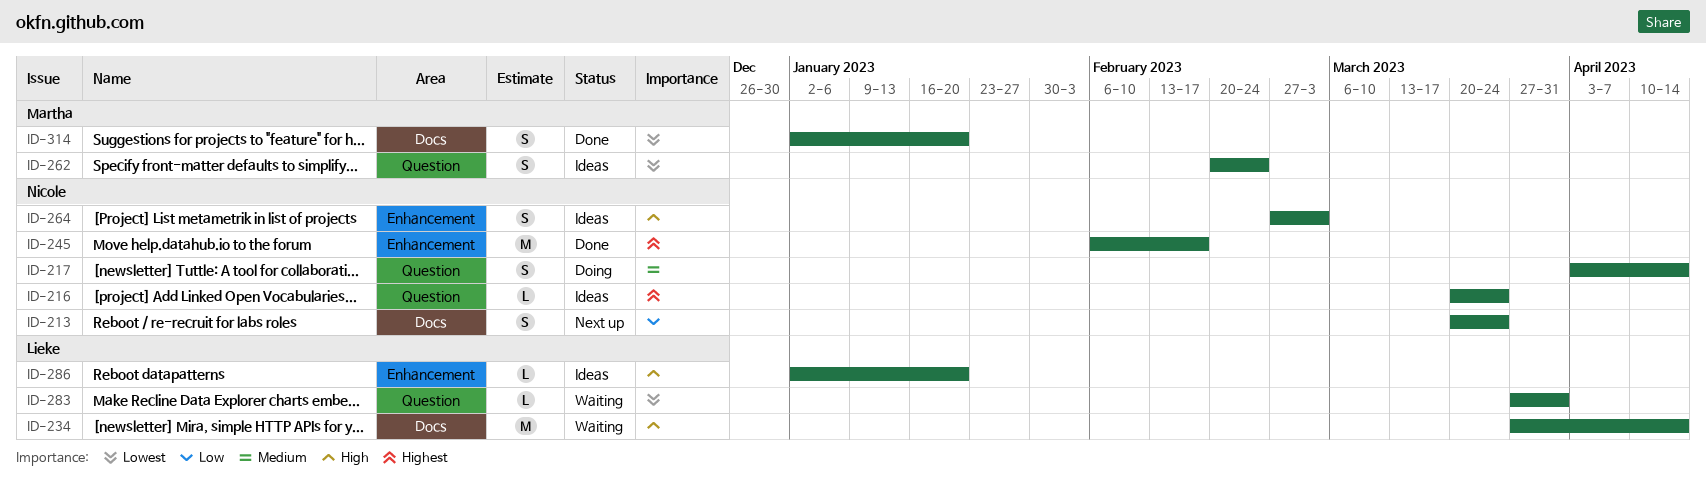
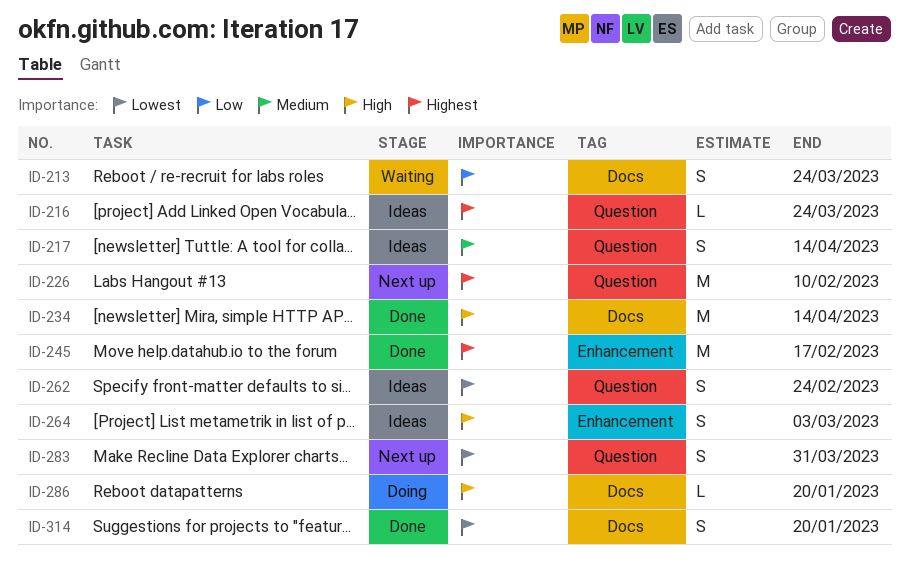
ID-213, status: Next up -> Waiting
ID-217, status: Doing -> Ideas
ID-226: none -> present
ID-234, status: Waiting -> Done
ID-283, status: Waiting -> Next up
ID-283, estimate: L -> S
ID-286, status: Ideas -> Doing
ID-286, label: Enhancement -> Docs

